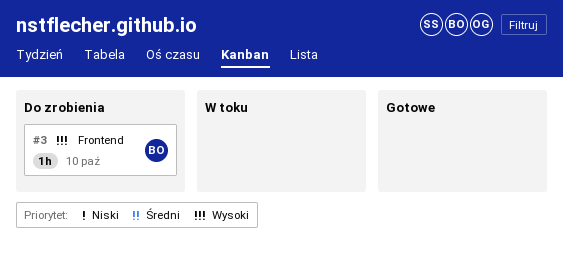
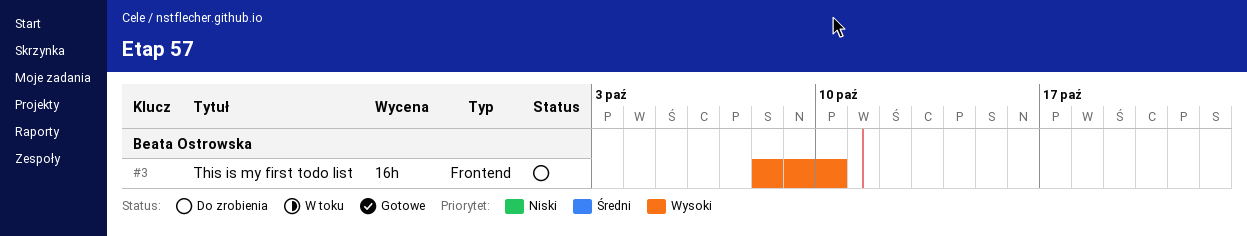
#3, estimate: 1h -> 16h

